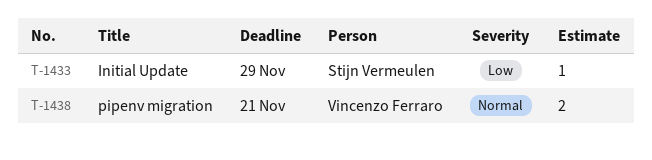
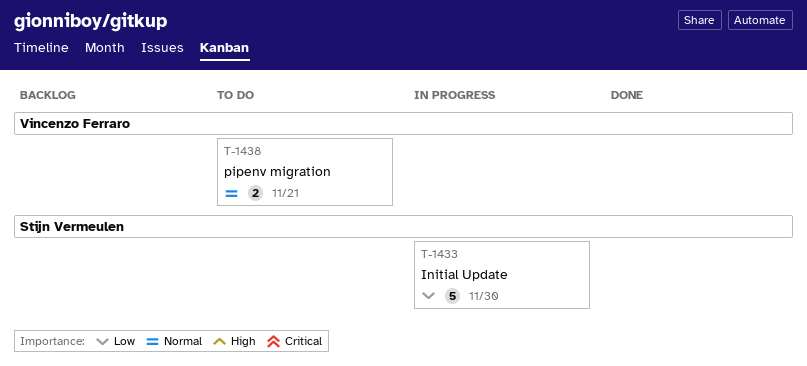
T-1433, estimate: 1 -> 5
T-1433, due: Nov 29 -> Nov 30

